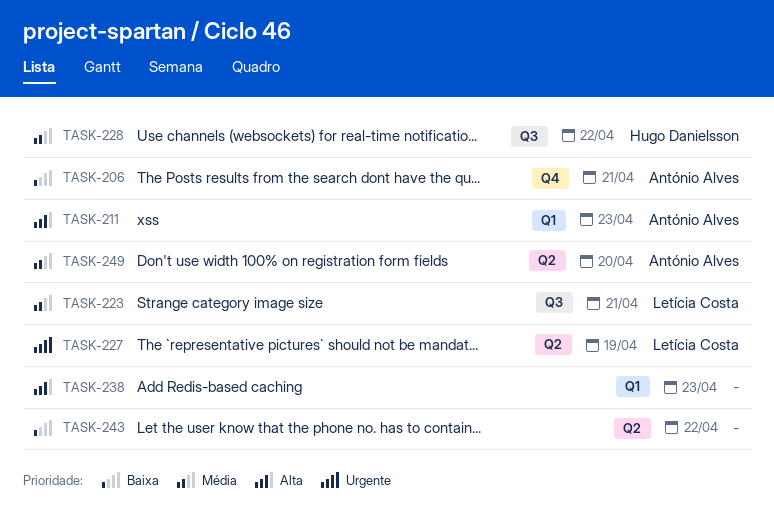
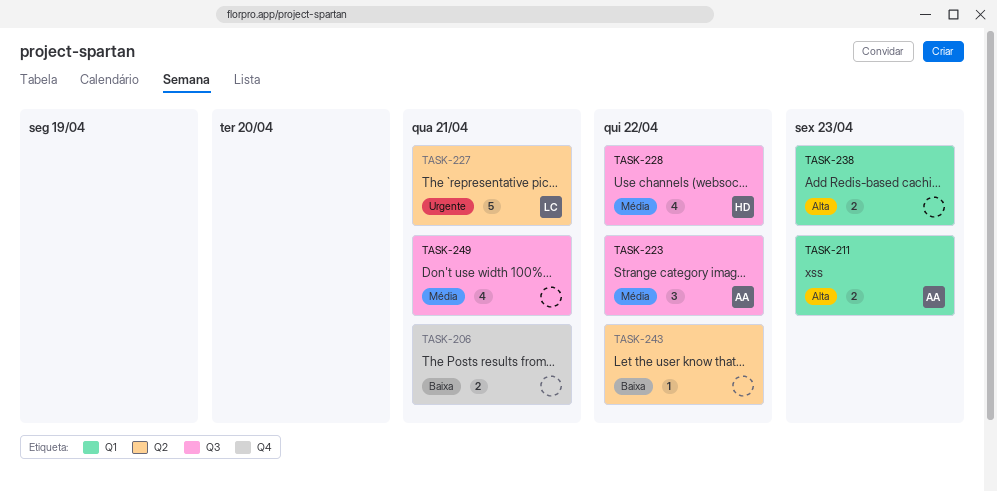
TASK-206, owner: António Alves -> none
TASK-223, owner: Letícia Costa -> António Alves
TASK-223, due: Apr 21 -> Apr 22
TASK-227, due: Apr 19 -> Apr 21
TASK-249, owner: António Alves -> none
TASK-249, label: Q2 -> Q3
TASK-249, due: Apr 20 -> Apr 21

